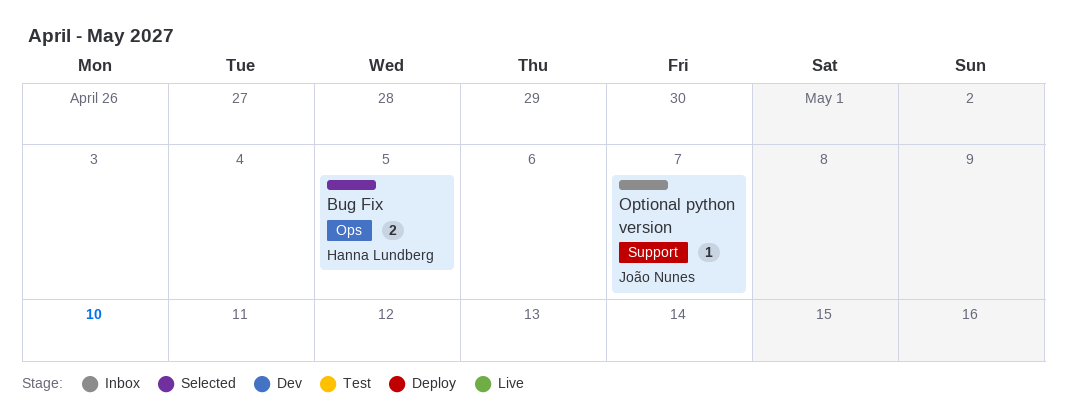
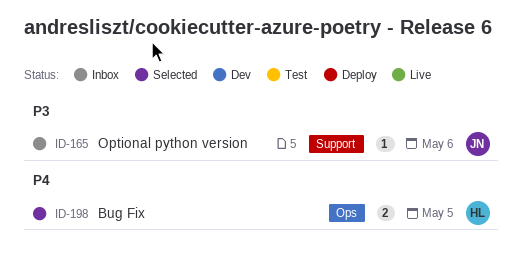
Optional python version, due: May 7 -> May 6

